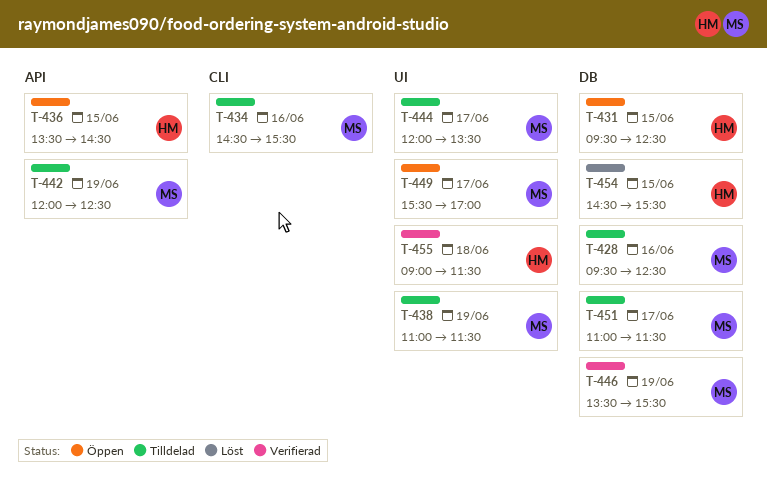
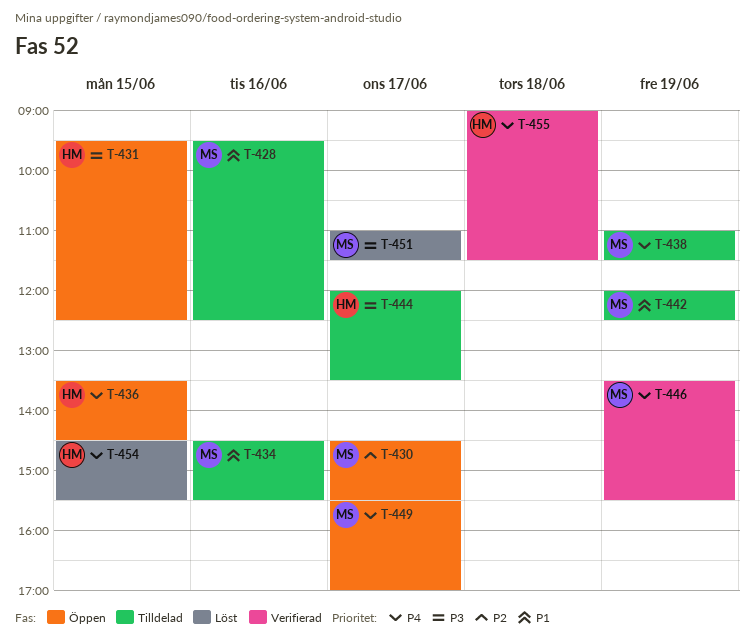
T-430: none -> present
T-444, owner: MS -> HM
T-451, status: Tilldelad -> Löst

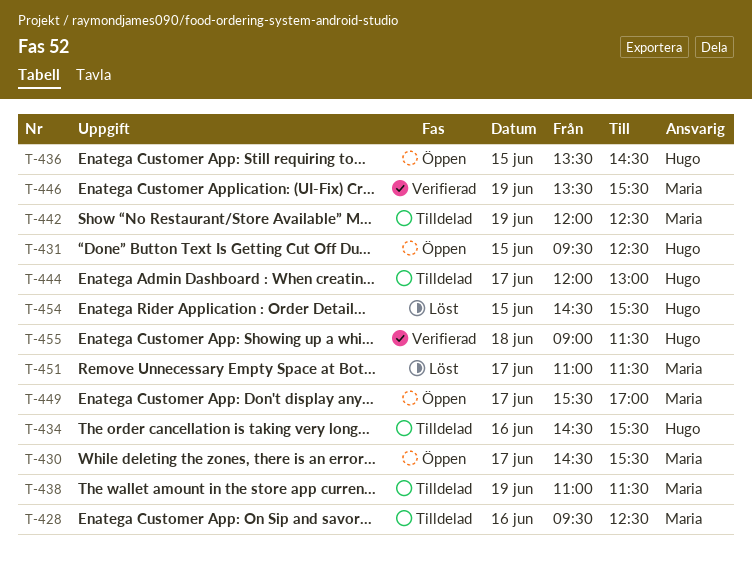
T-434, owner: Maria -> Hugo
T-444, ends: 13:30 -> 13:00

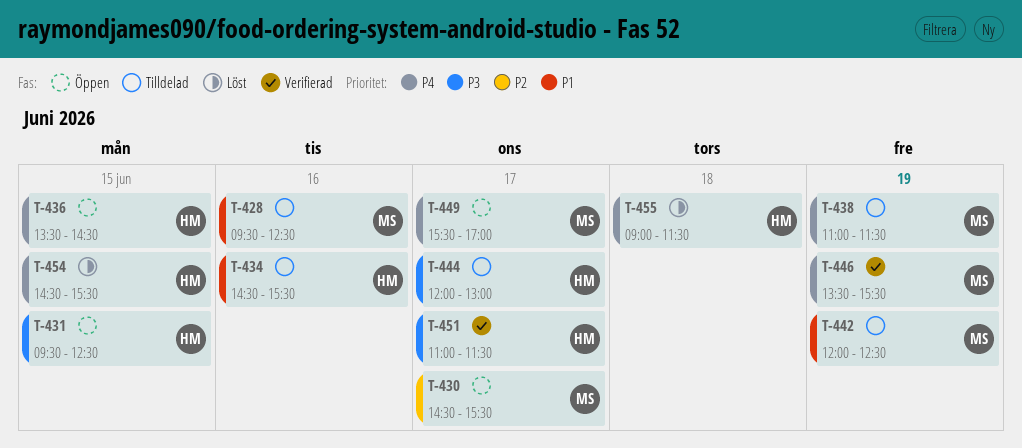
T-451, status: Löst -> Verifierad
T-451, owner: Maria -> Hugo
T-455, status: Verifierad -> Löst

